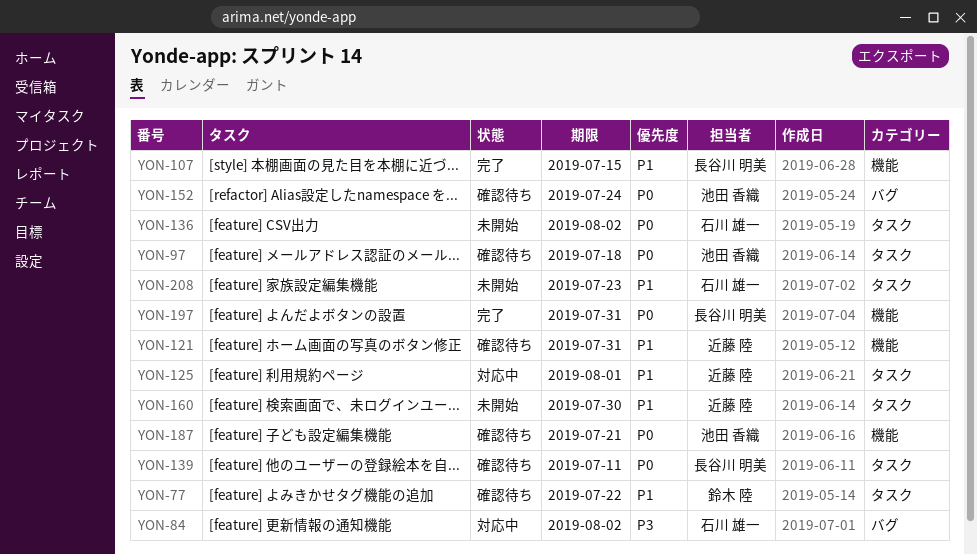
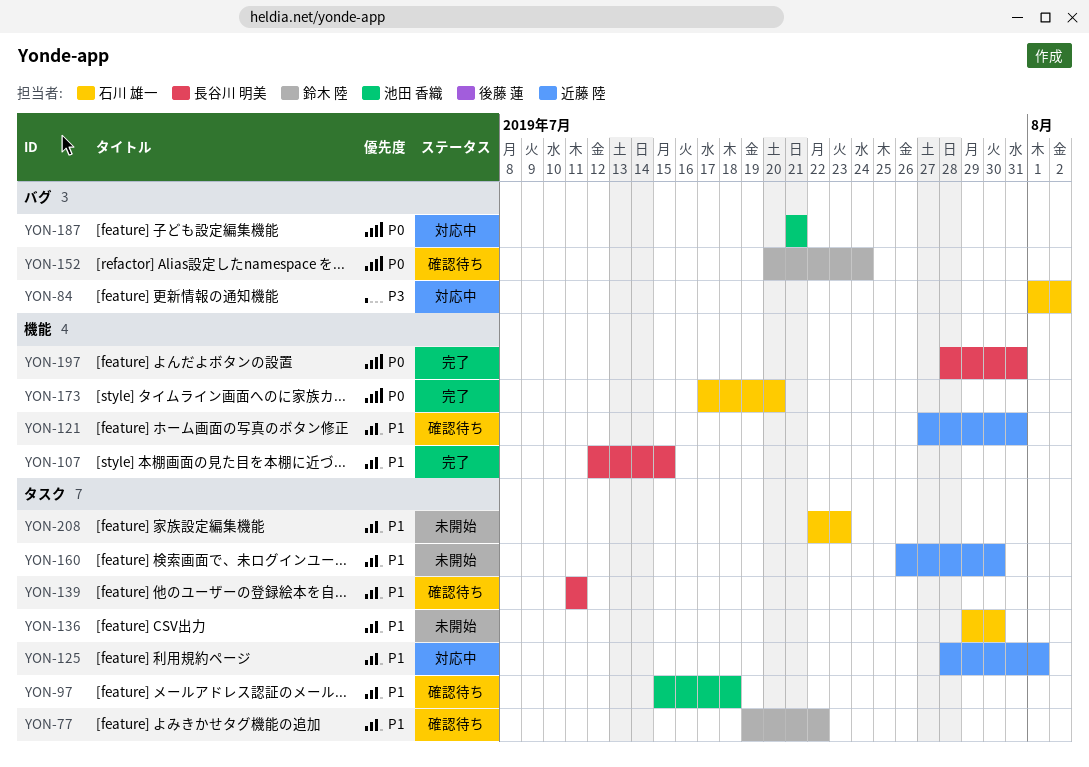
YON-97, priority: P0 -> P1
YON-136, priority: P0 -> P1
YON-136, due: Aug 2 -> Jul 30
YON-139, priority: P0 -> P1
YON-152, owner: 池田 香織 -> 鈴木 陸
YON-173: none -> present
YON-187, status: 確認待ち -> 対応中
YON-187, label: 機能 -> バグ

